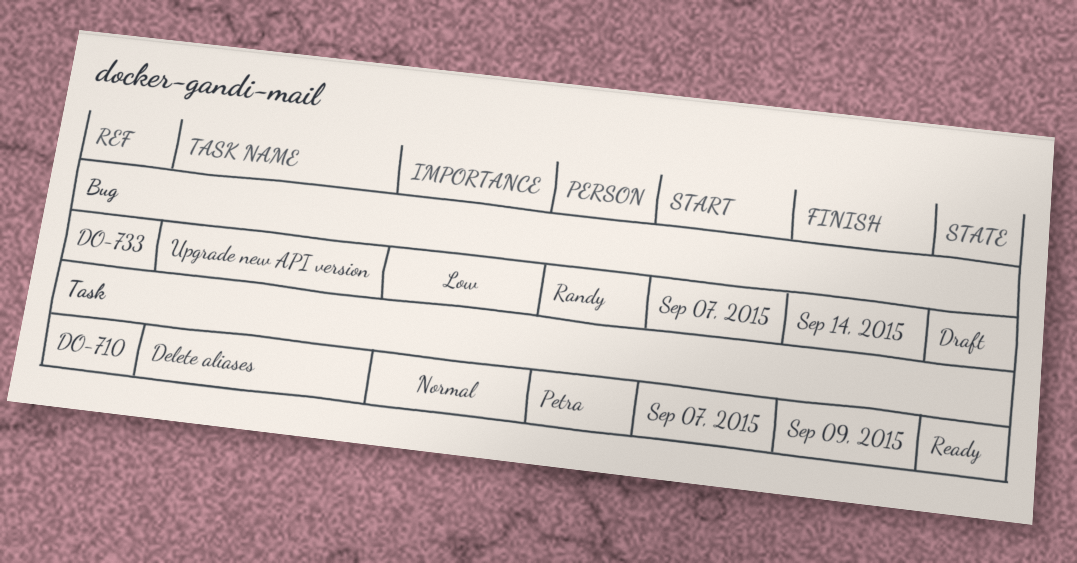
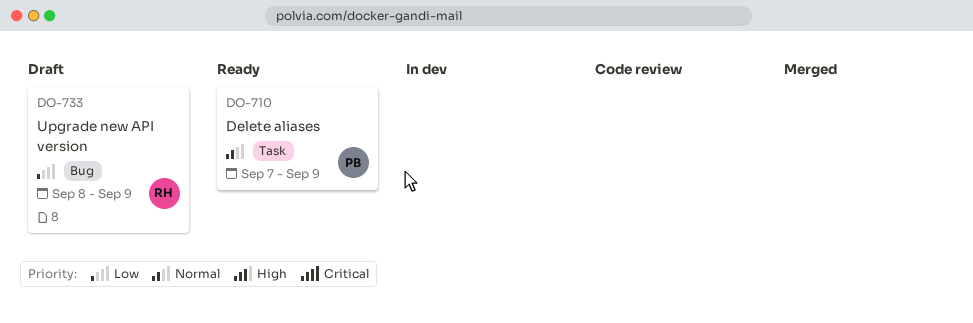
DO-733, start: Sep 7 -> Sep 8
DO-733, due: Sep 14 -> Sep 9

